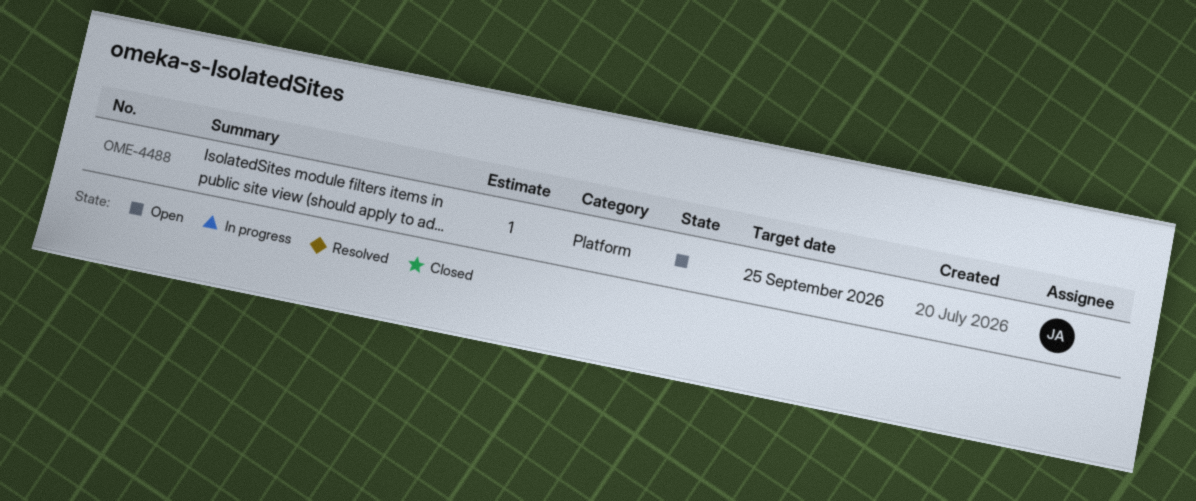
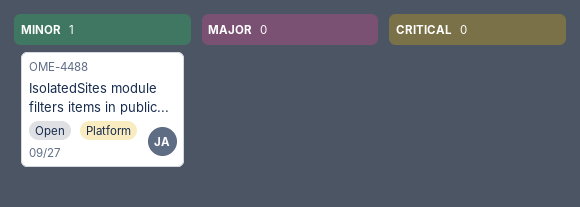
OME-4488, due: Sep 25 -> Sep 27

